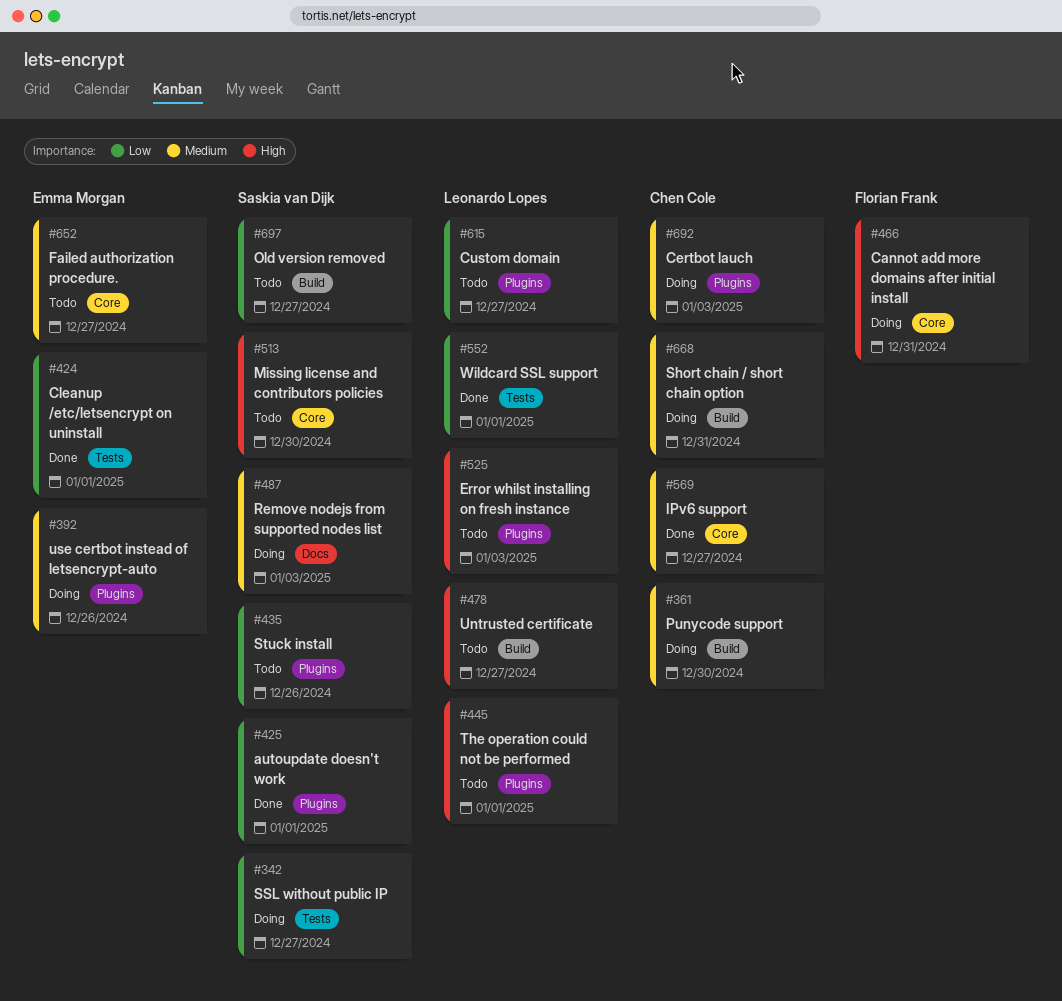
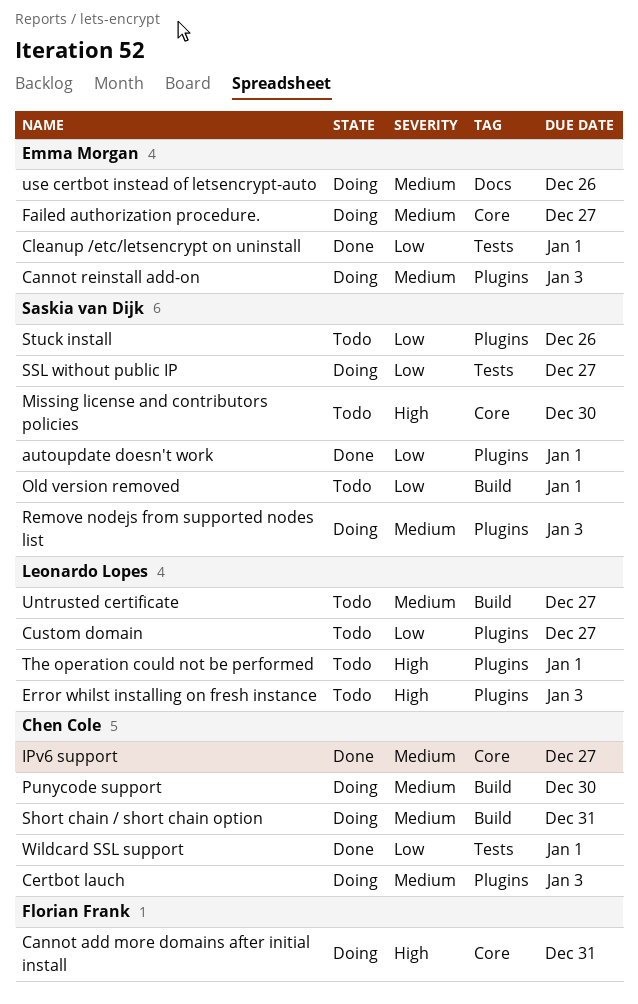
Cannot reinstall add-on: none -> present
Failed authorization procedure., status: Todo -> Doing
Old version removed, due: Dec 27 -> Jan 1
Remove nodejs from supported nodes list, label: Docs -> Plugins
Untrusted certificate, priority: High -> Medium
use certbot instead of letsencrypt-auto, label: Plugins -> Docs
Wildcard SSL support, owner: Leonardo Lopes -> Chen Cole

